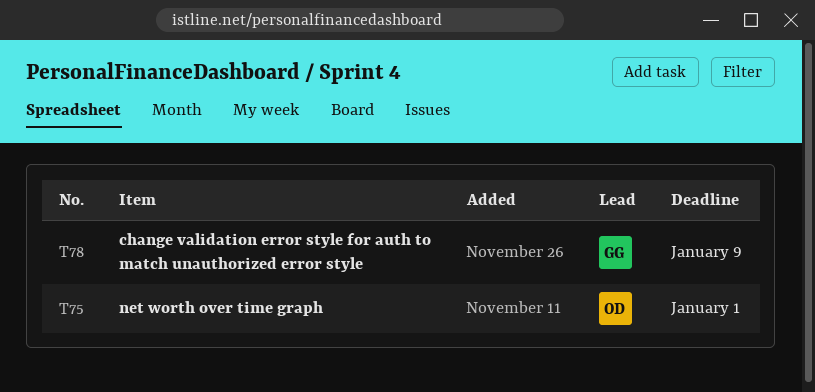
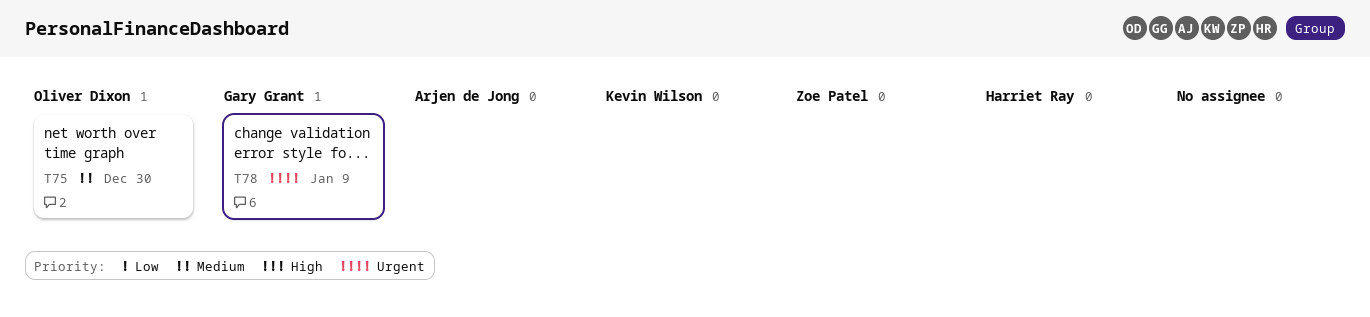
T75, due: Jan 1 -> Dec 30

